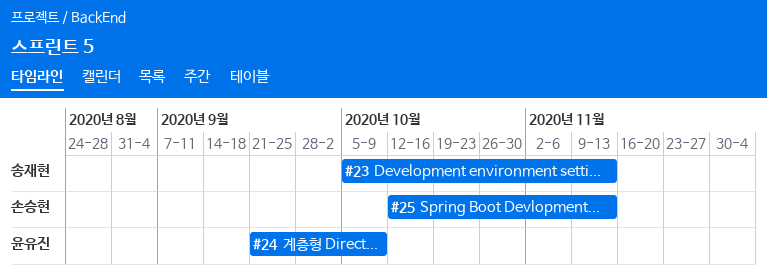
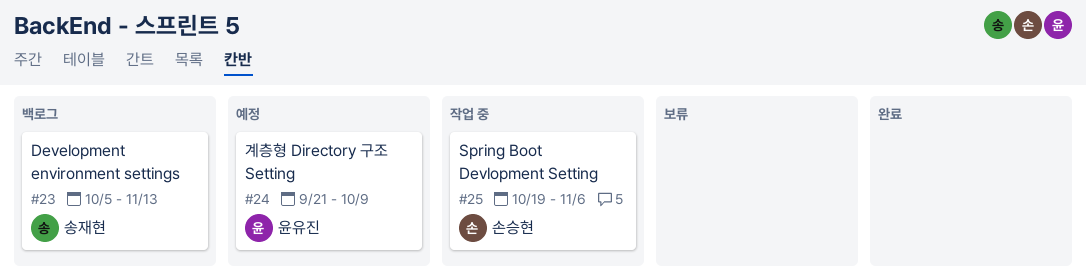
#25, start: Oct 12 -> Oct 19
#25, due: Nov 13 -> Nov 6

